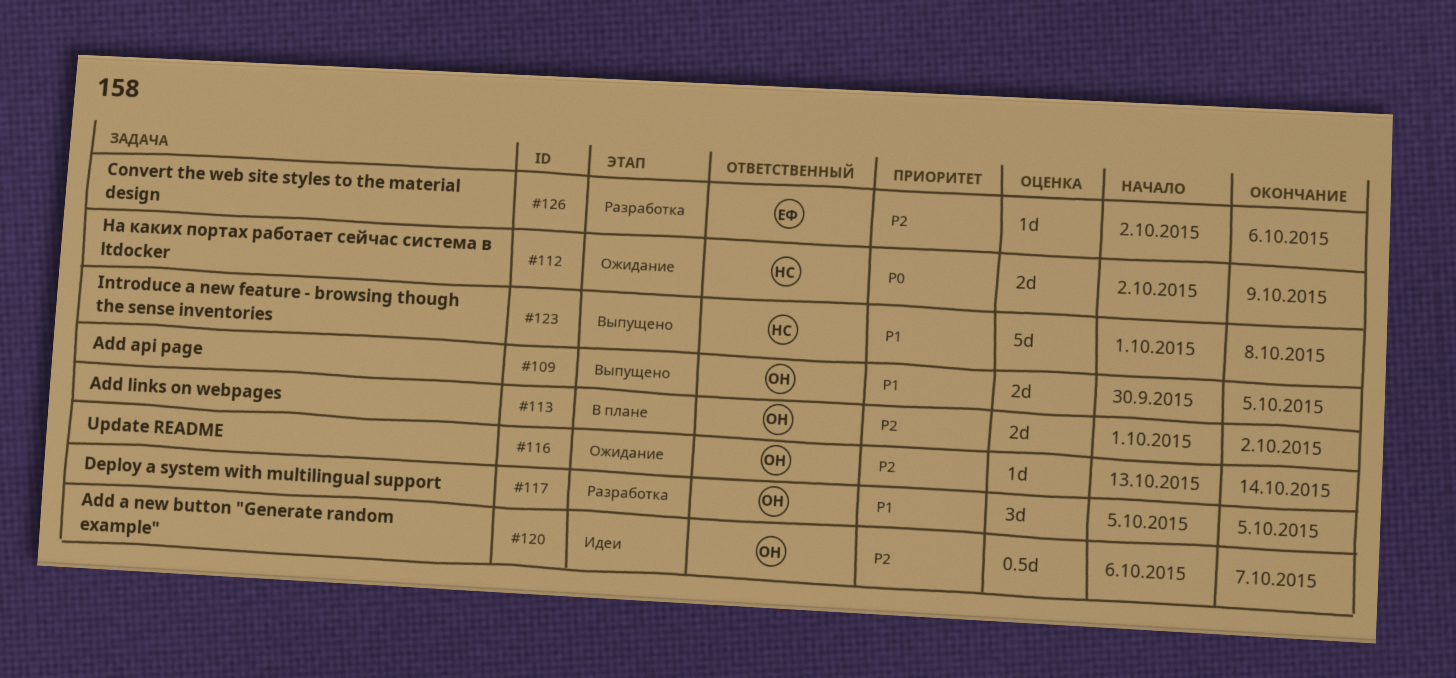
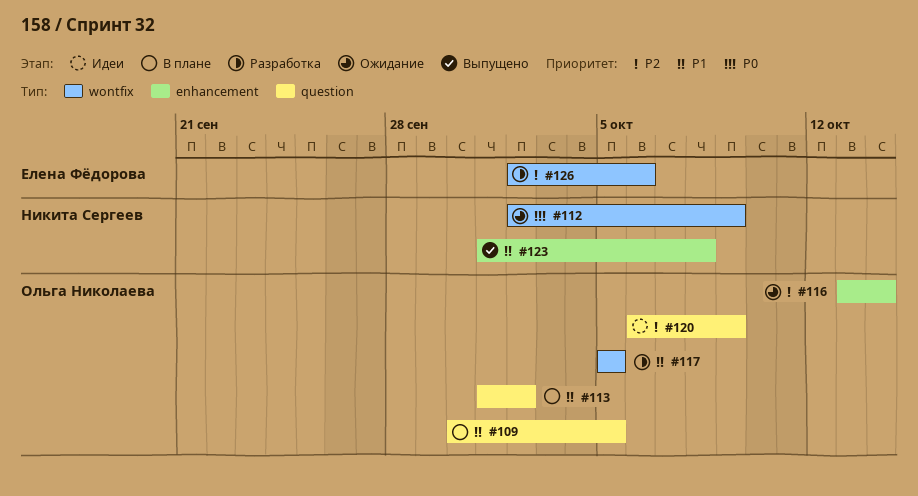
#109, status: Выпущено -> В плане
#113, priority: P2 -> P1
#120, due: Oct 7 -> Oct 9

